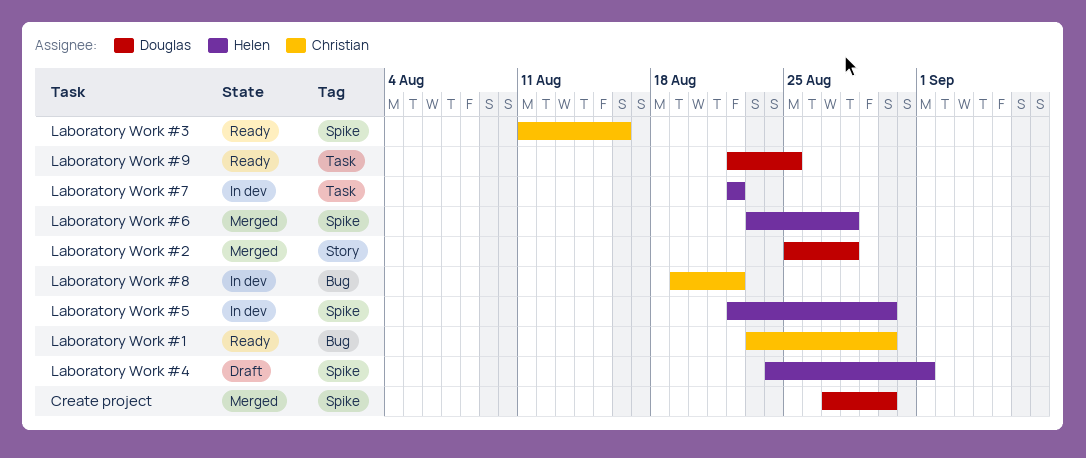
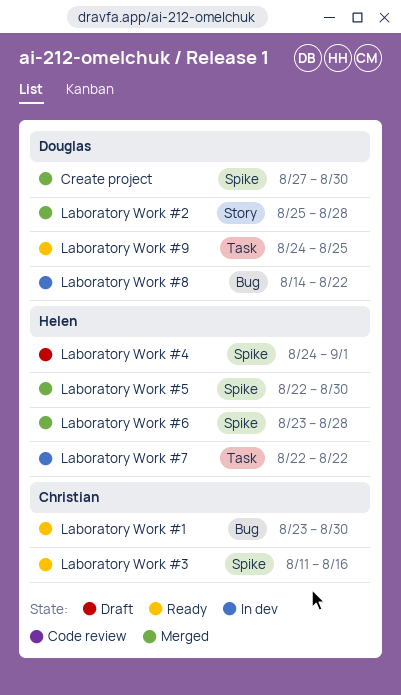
Laboratory Work #5, status: In dev -> Merged
Laboratory Work #8, owner: Christian -> Douglas
Laboratory Work #8, start: Aug 19 -> Aug 14
Laboratory Work #9, start: Aug 22 -> Aug 24

